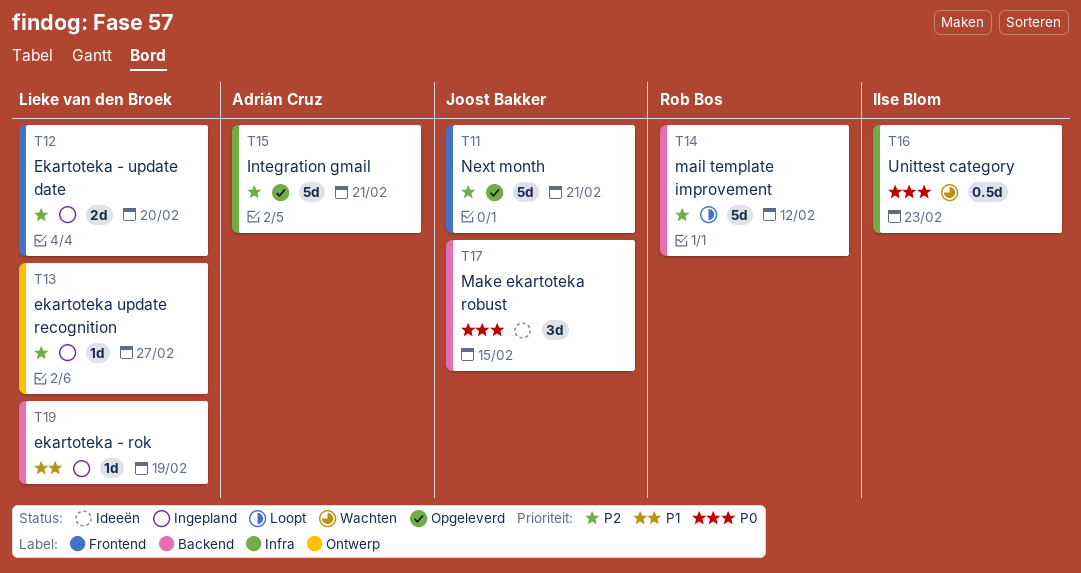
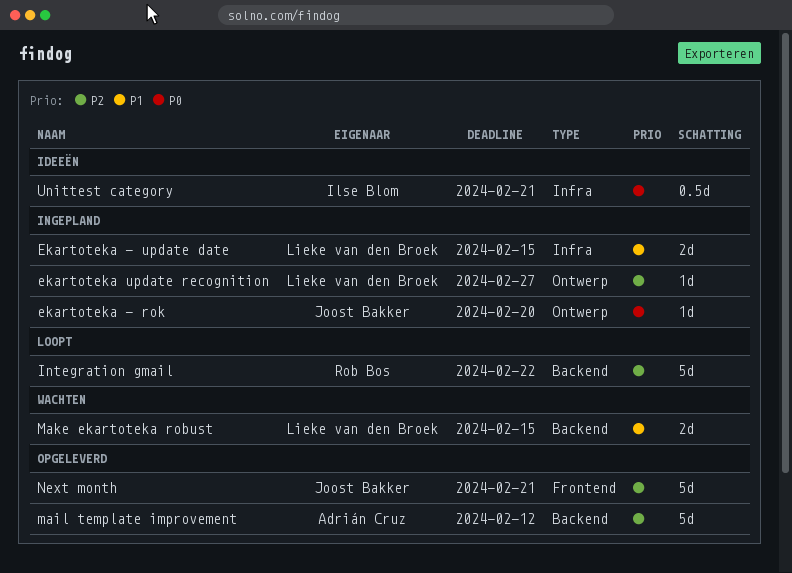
ekartoteka - rok, owner: Lieke van den Broek -> Joost Bakker
ekartoteka - rok, priority: P1 -> P0
ekartoteka - rok, label: Backend -> Ontwerp
ekartoteka - rok, due: Feb 19 -> Feb 20
Ekartoteka - update date, priority: P2 -> P1
Ekartoteka - update date, label: Frontend -> Infra
Ekartoteka - update date, due: Feb 20 -> Feb 15
Integration gmail, status: Opgeleverd -> Loopt
Integration gmail, owner: Adrián Cruz -> Rob Bos
Integration gmail, label: Infra -> Backend
Integration gmail, due: Feb 21 -> Feb 22
mail template improvement, status: Loopt -> Opgeleverd
mail template improvement, owner: Rob Bos -> Adrián Cruz
Make ekartoteka robust, status: Ideeën -> Wachten
Make ekartoteka robust, owner: Joost Bakker -> Lieke van den Broek
Make ekartoteka robust, priority: P0 -> P1
Make ekartoteka robust, estimate: 3d -> 2d
Unittest category, status: Wachten -> Ideeën
Unittest category, due: Feb 23 -> Feb 21

